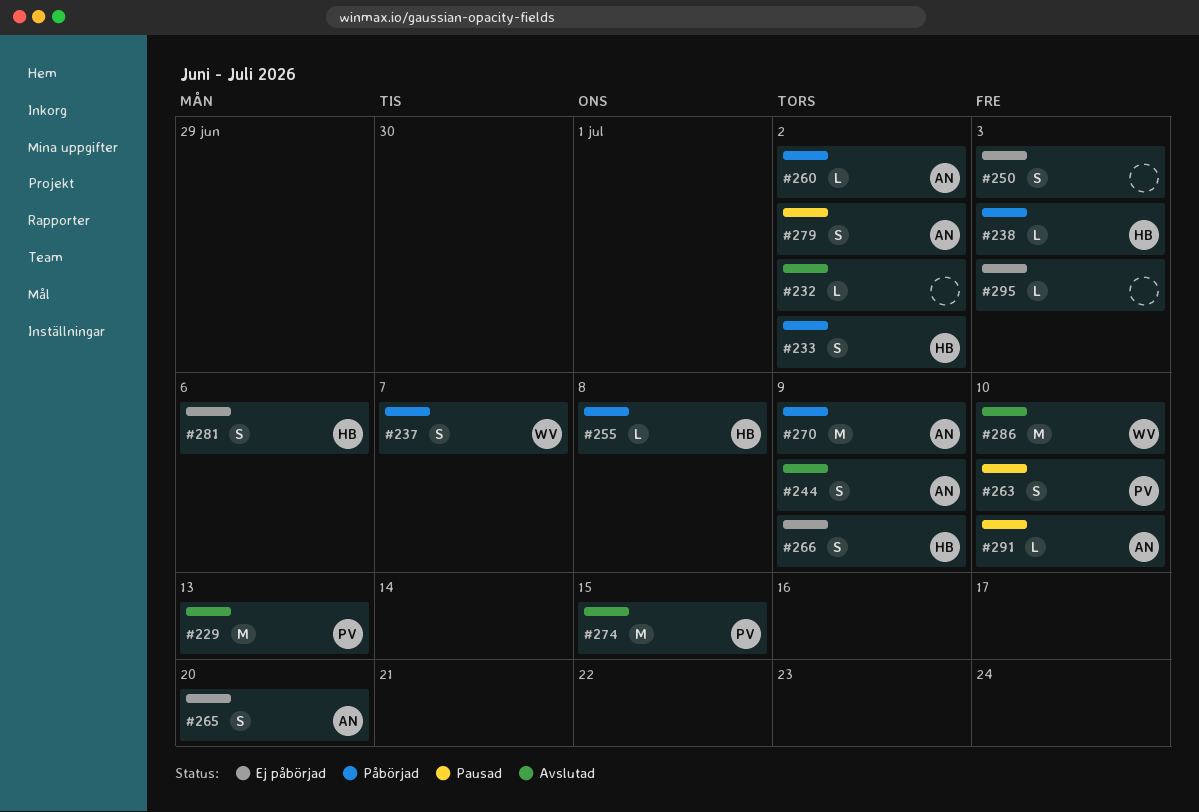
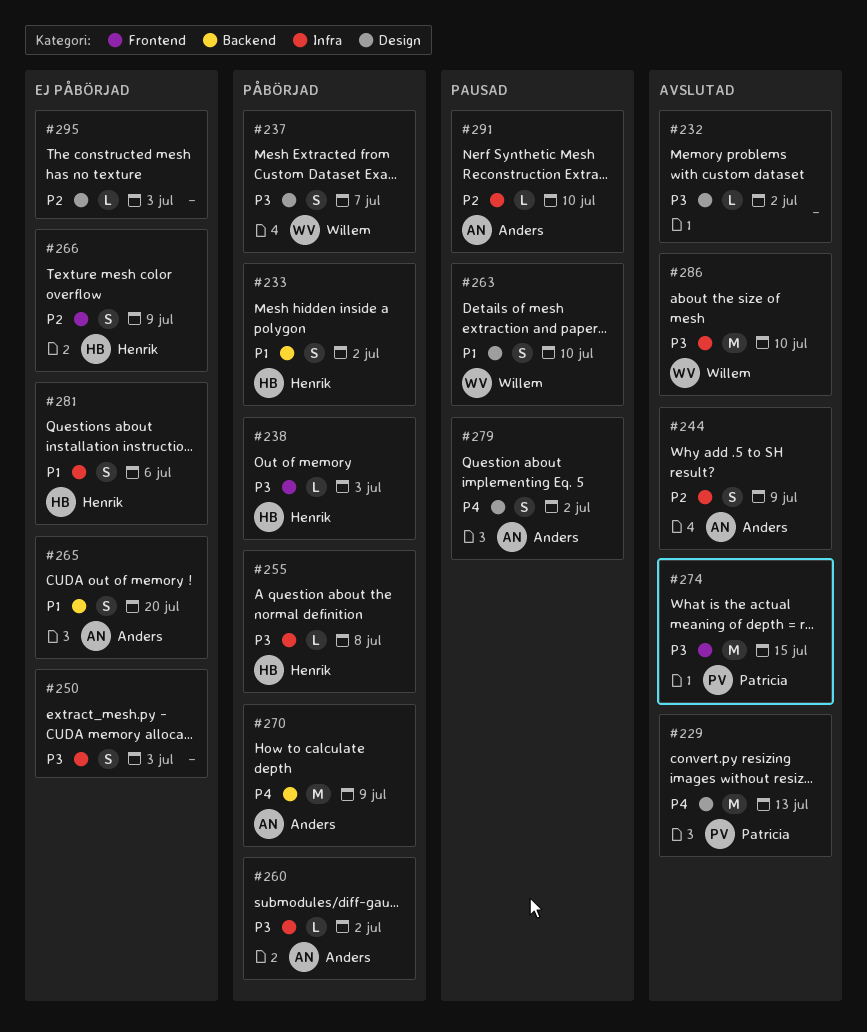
#263, owner: Patricia -> Willem

